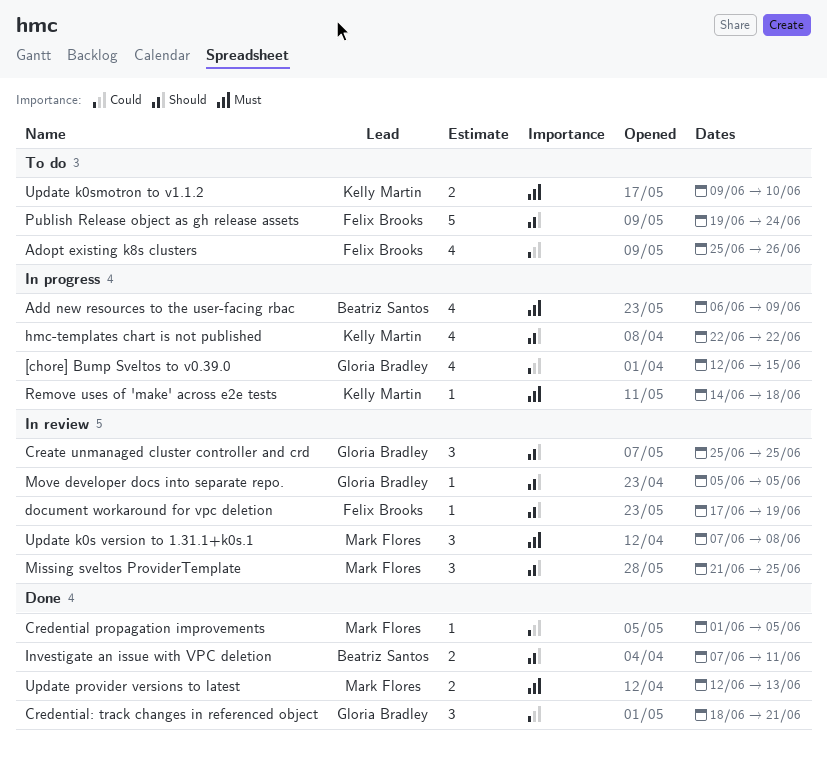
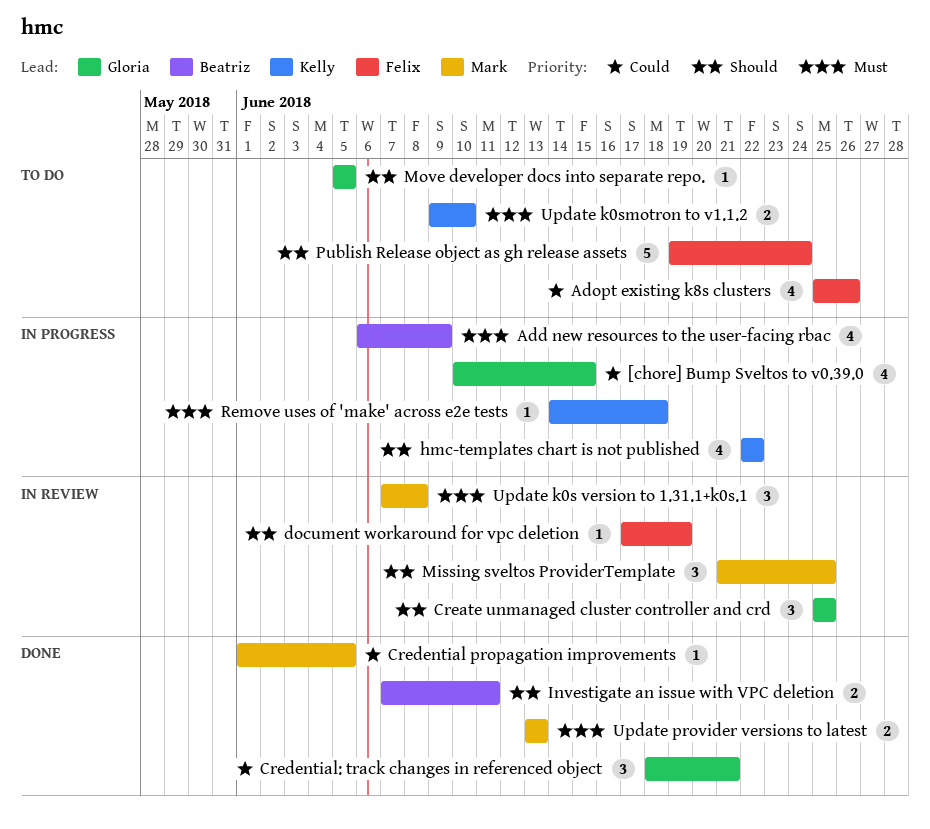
[chore] Bump Sveltos to v0.39.0, start: Jun 12 -> Jun 10
Move developer docs into separate repo., status: In review -> To do
Update provider versions to latest, start: Jun 12 -> Jun 13

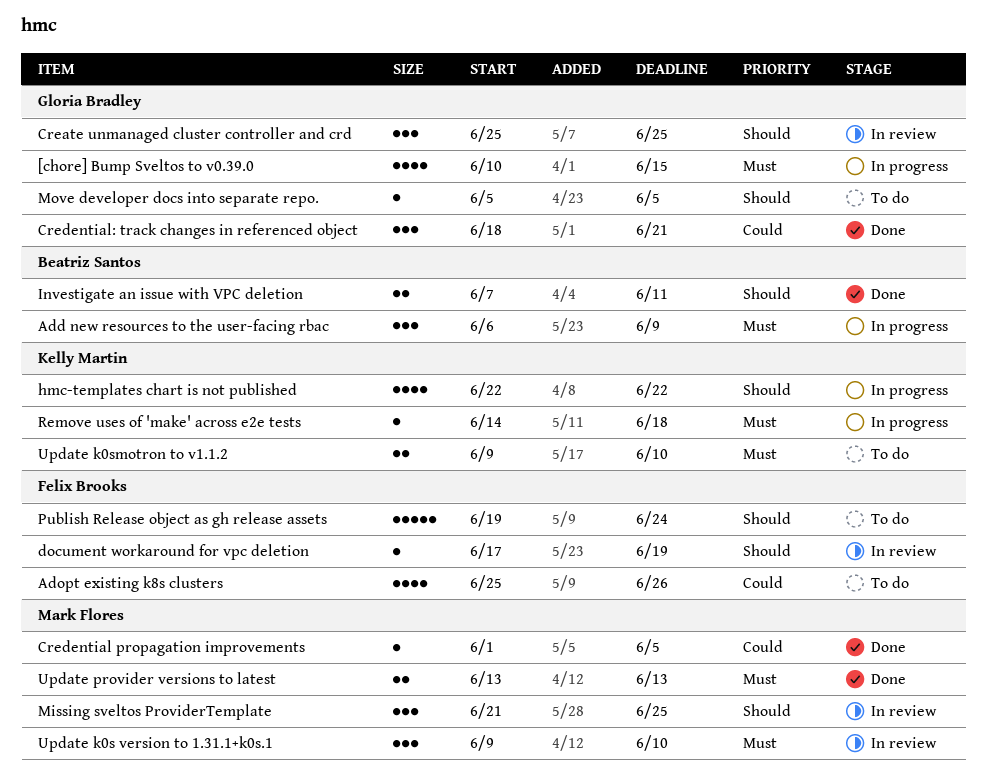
[chore] Bump Sveltos to v0.39.0, priority: Could -> Must
Add new resources to the user-facing rbac, estimate: 4 -> 3
Update k0s version to 1.31.1+k0s.1, start: Jun 7 -> Jun 9
Update k0s version to 1.31.1+k0s.1, due: Jun 8 -> Jun 10

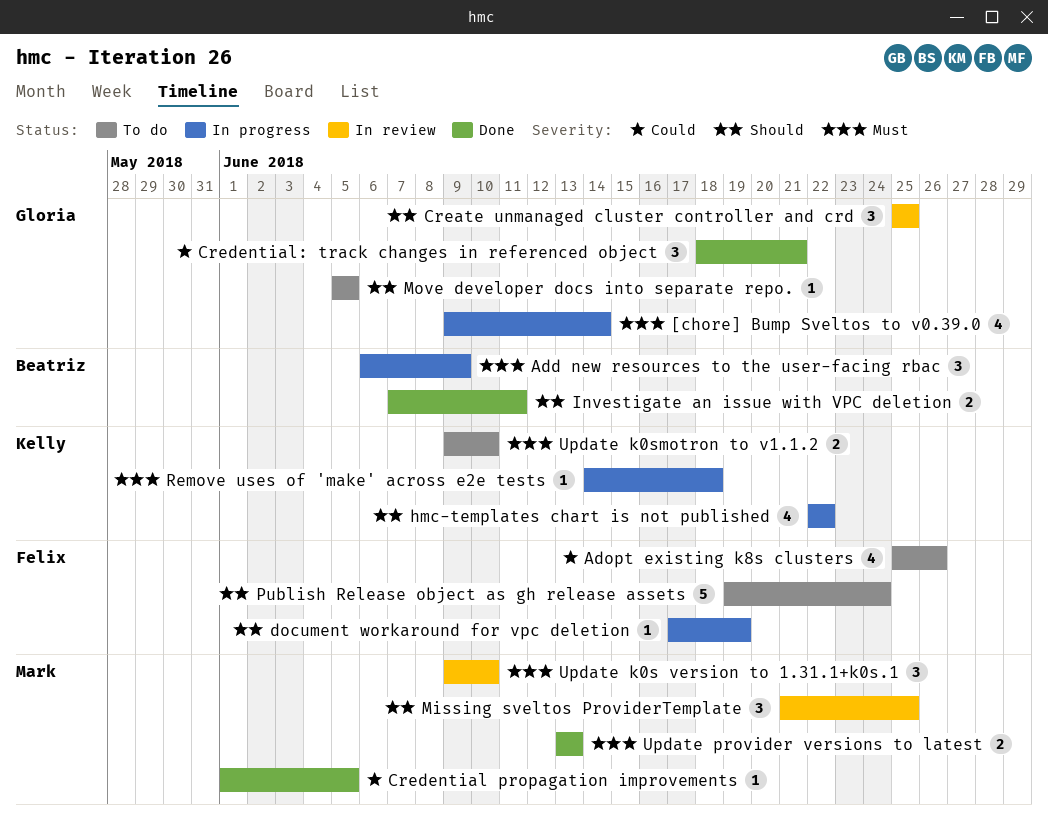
[chore] Bump Sveltos to v0.39.0, start: Jun 10 -> Jun 9
[chore] Bump Sveltos to v0.39.0, due: Jun 15 -> Jun 14
document workaround for vpc deletion, status: In review -> In progress

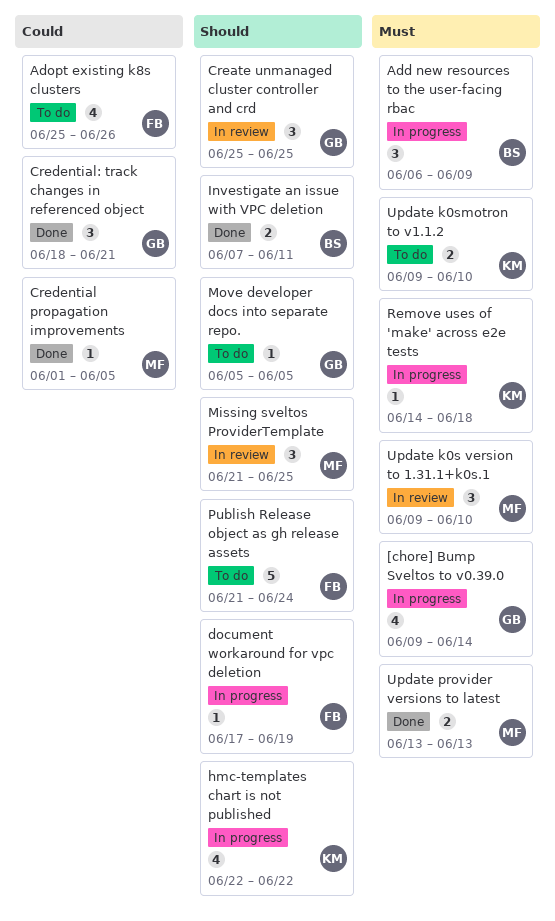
Publish Release object as gh release assets, start: Jun 19 -> Jun 21

